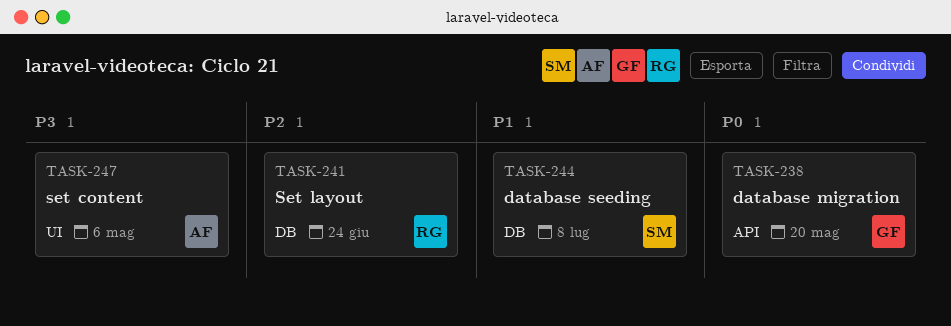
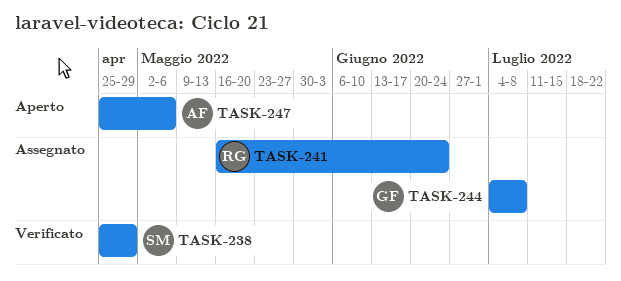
TASK-238, owner: GF -> SM
TASK-238, due: May 20 -> Apr 29
TASK-244, owner: SM -> GF

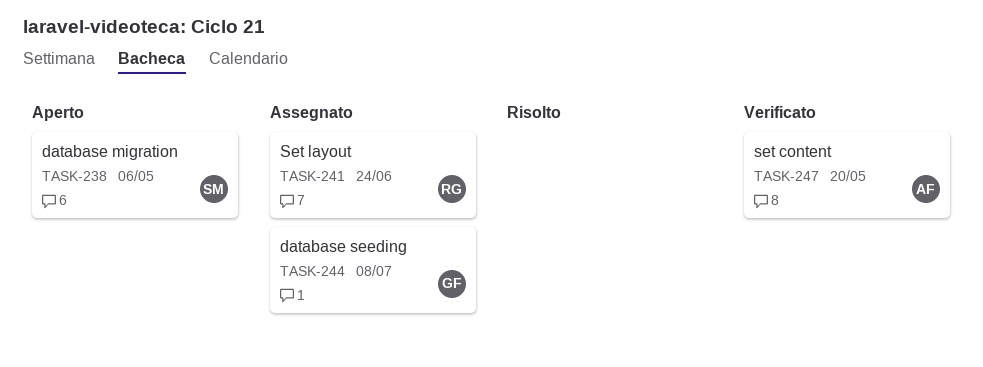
TASK-238, status: Verificato -> Aperto
TASK-238, due: Apr 29 -> May 6
TASK-247, status: Aperto -> Verificato
TASK-247, due: May 6 -> May 20

